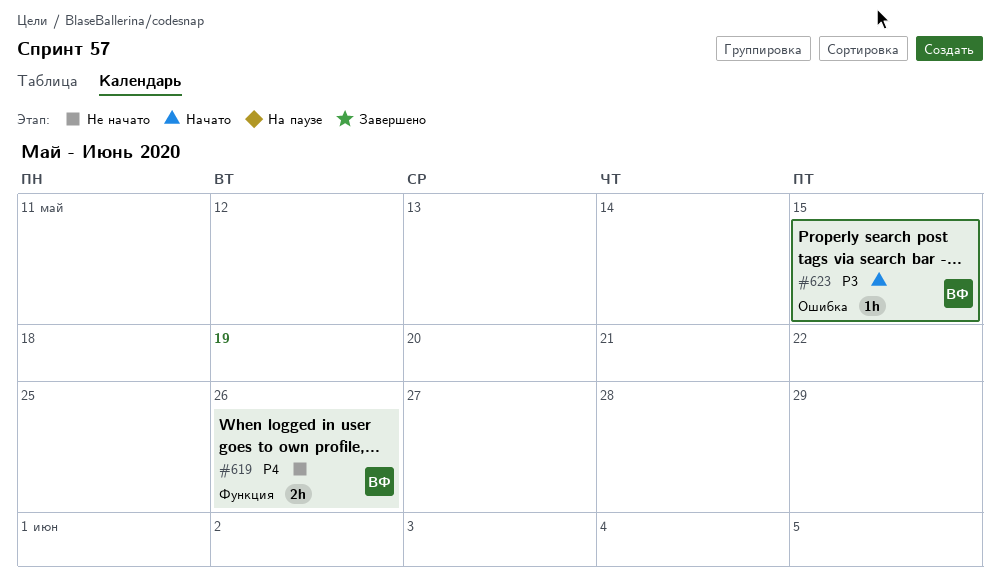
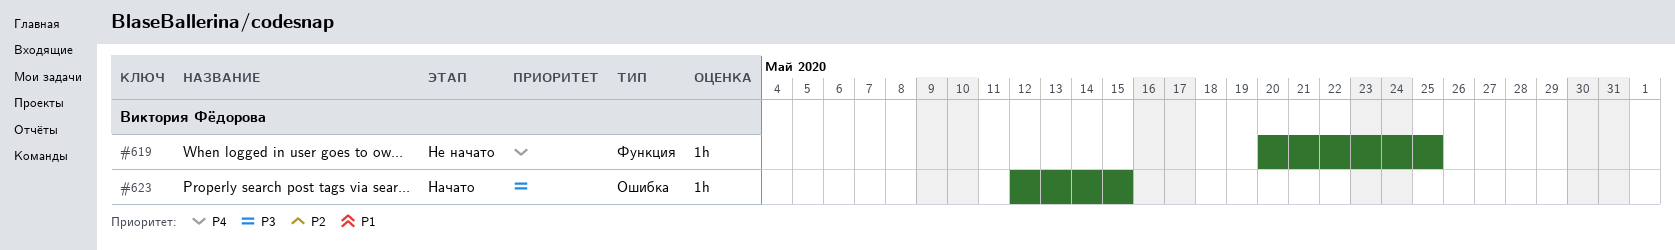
#619, estimate: 2h -> 1h
#619, due: May 26 -> May 25

